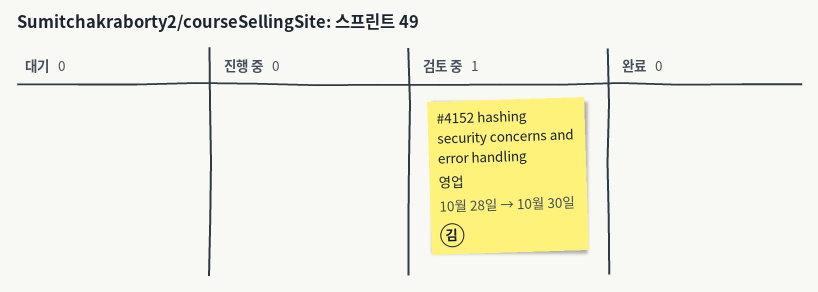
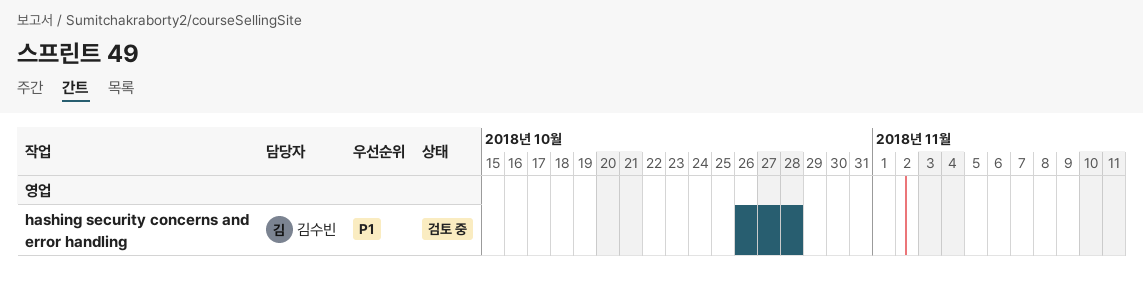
hashing security concerns and error handling, start: Oct 28 -> Oct 26
hashing security concerns and error handling, due: Oct 30 -> Oct 28

